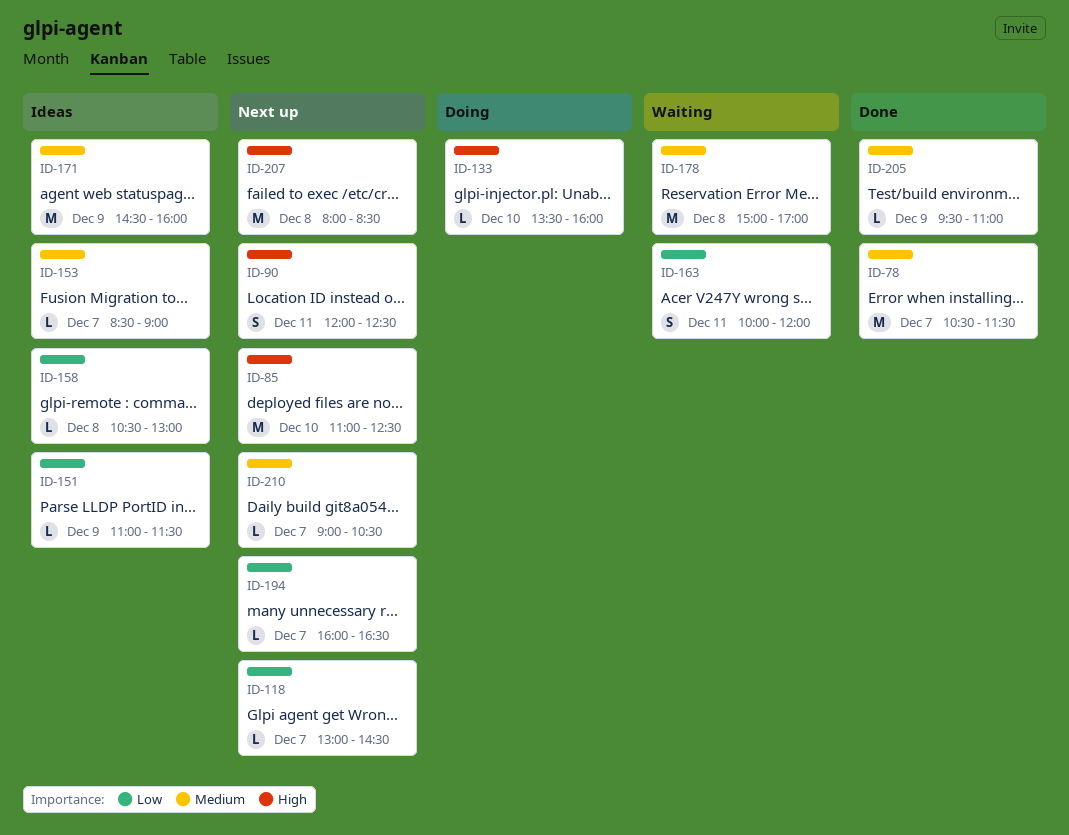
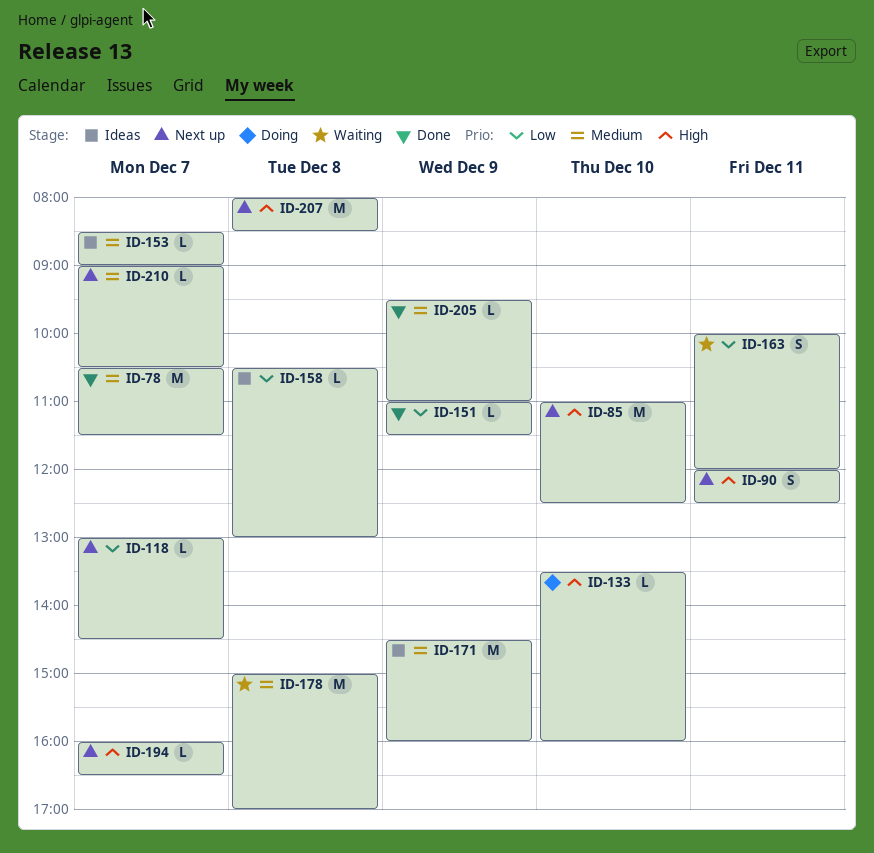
ID-151, status: Ideas -> Done
ID-194, priority: Low -> High

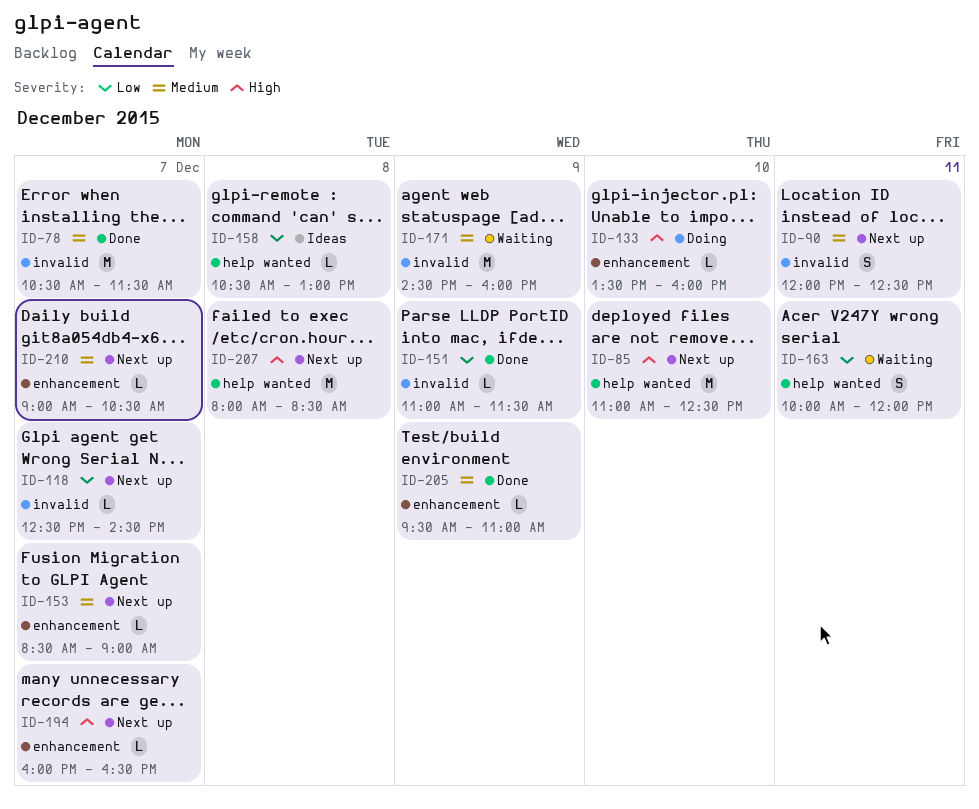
ID-90, priority: High -> Medium
ID-118, begins: 13:00 -> 12:30
ID-153, status: Ideas -> Next up
ID-171, status: Ideas -> Waiting
ID-178: present -> none

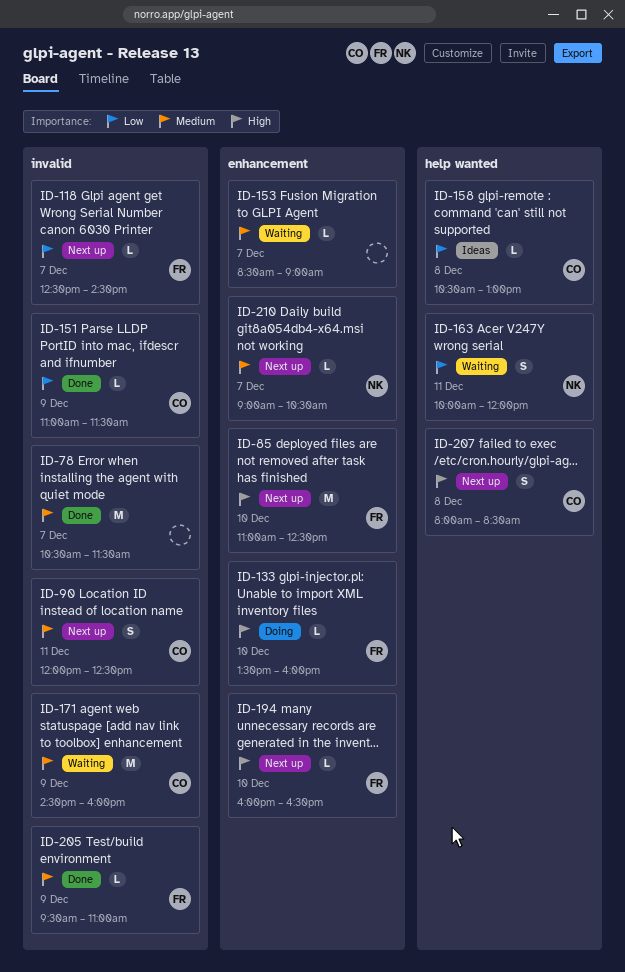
ID-85, label: help wanted -> enhancement
ID-153, status: Next up -> Waiting
ID-194, day: Dec 7 -> Dec 10
ID-205, label: enhancement -> invalid
ID-207, estimate: M -> S

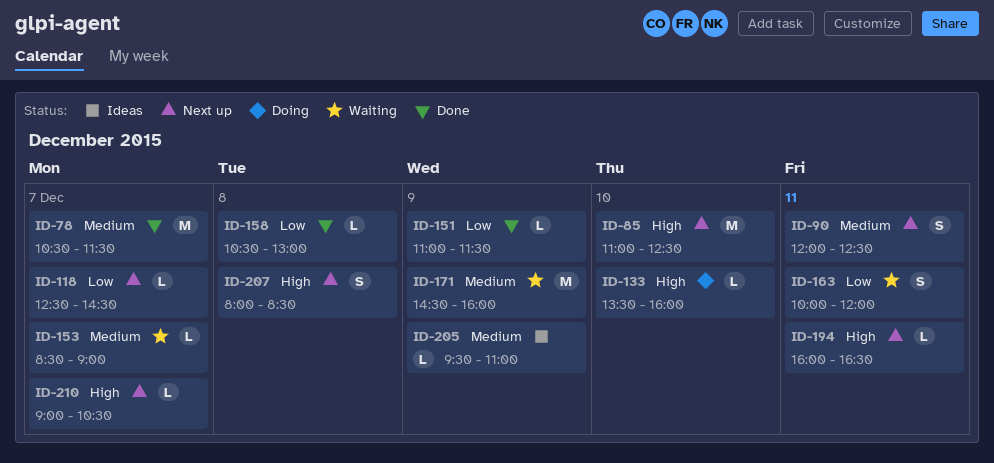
ID-158, status: Ideas -> Done
ID-194, day: Dec 10 -> Dec 11
ID-205, status: Done -> Ideas
ID-210, priority: Medium -> High

